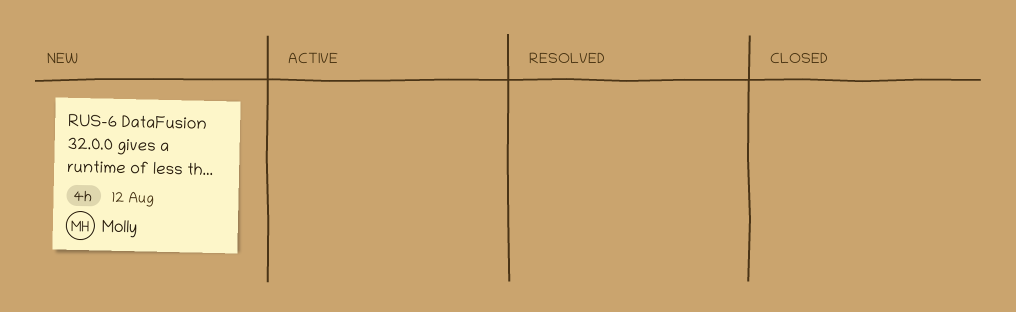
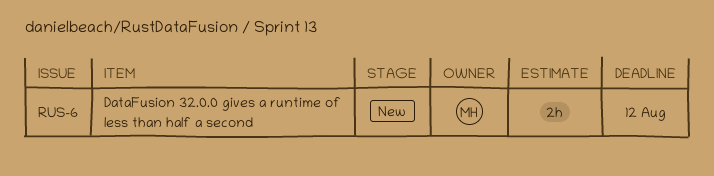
RUS-6, estimate: 4h -> 2h

